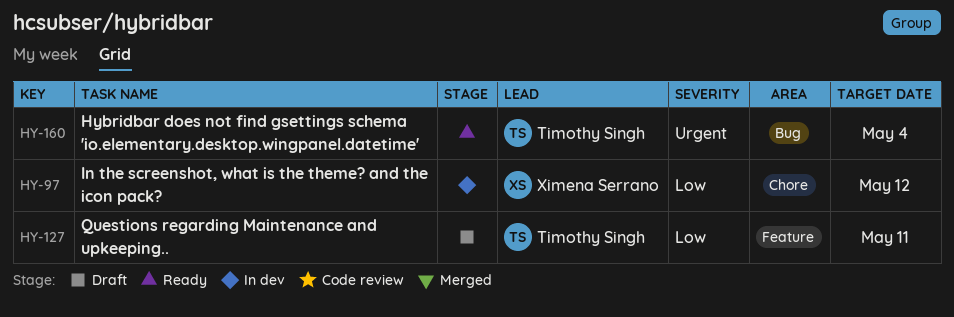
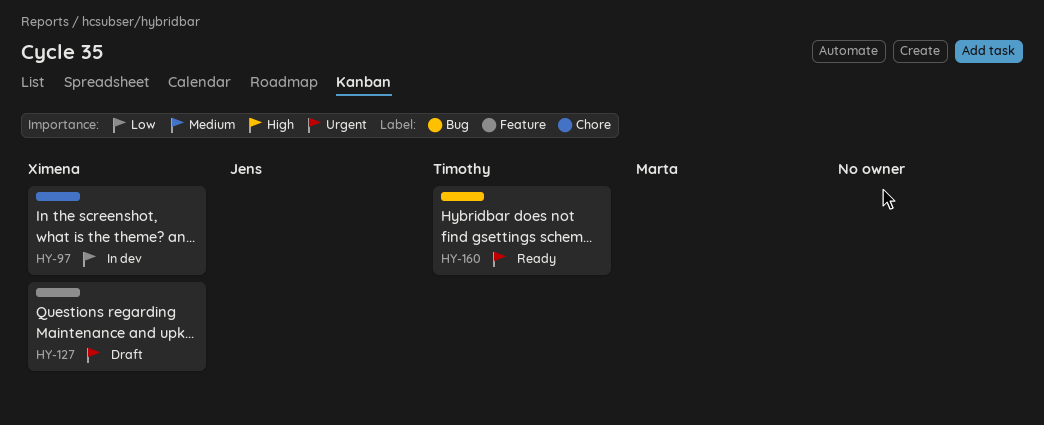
HY-127, owner: Timothy Singh -> Ximena Serrano
HY-127, priority: Low -> Urgent

